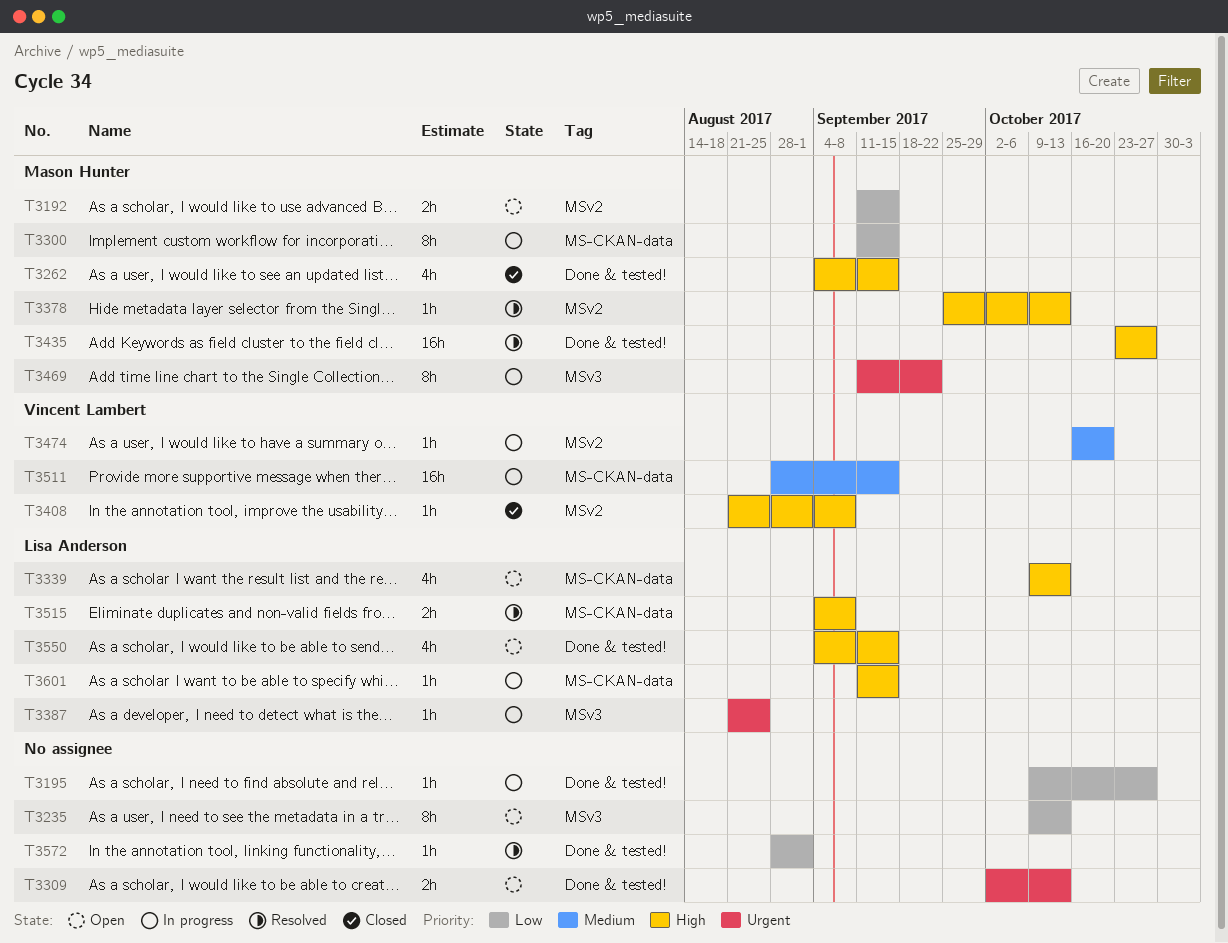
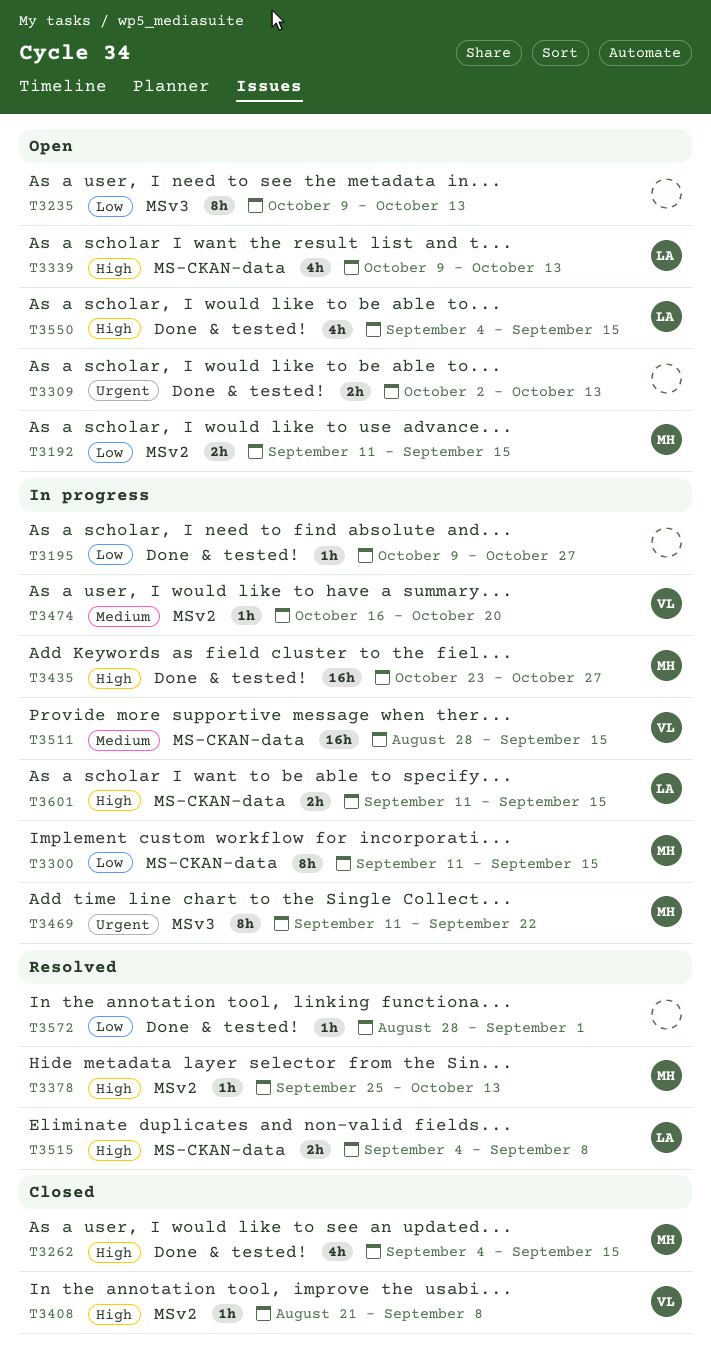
T3387: present -> none
T3435, status: Resolved -> In progress
T3601, estimate: 1h -> 2h

